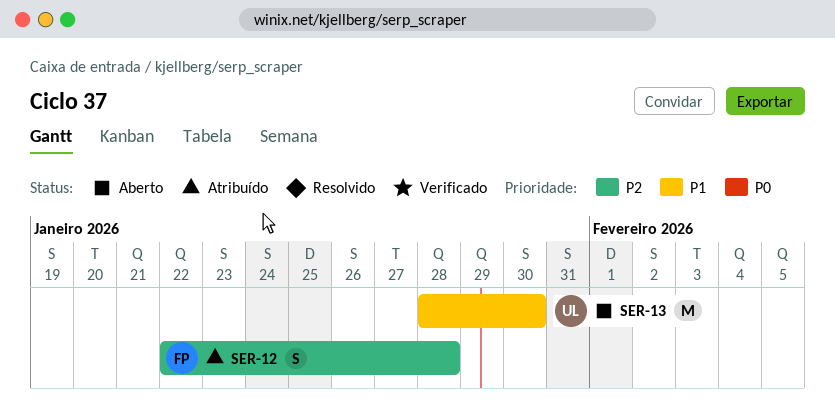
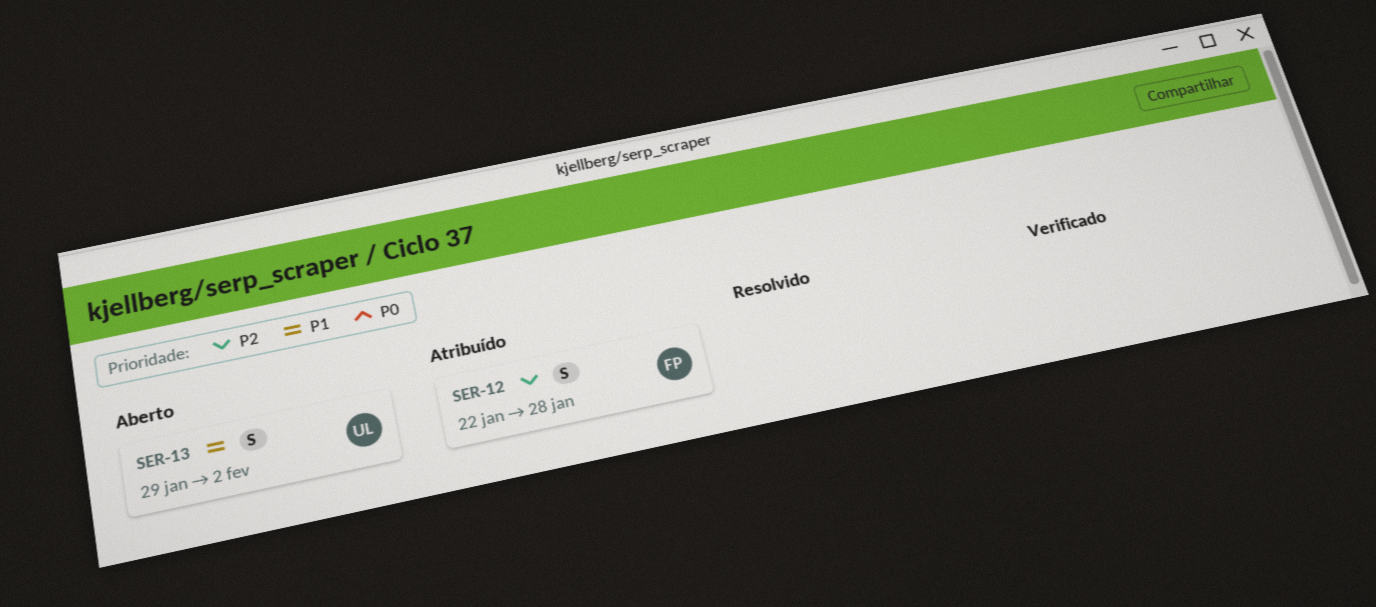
SER-13, estimate: M -> S
SER-13, start: Jan 28 -> Jan 29
SER-13, due: Jan 30 -> Feb 2

